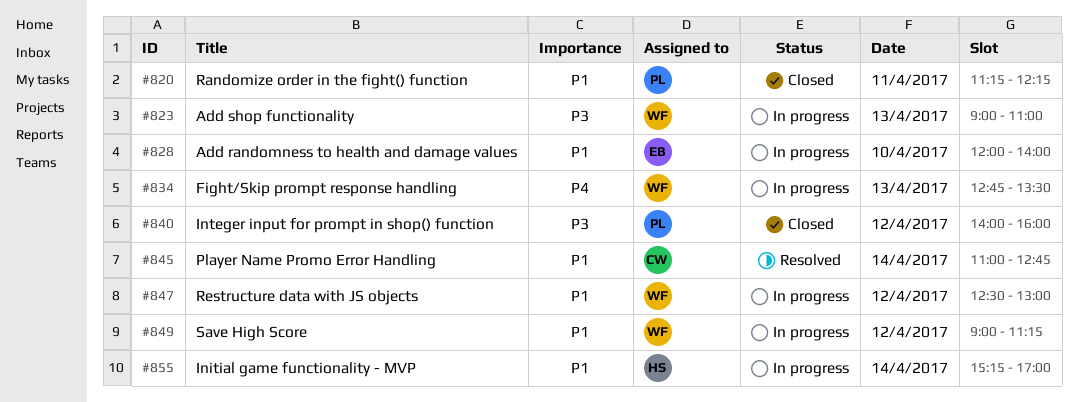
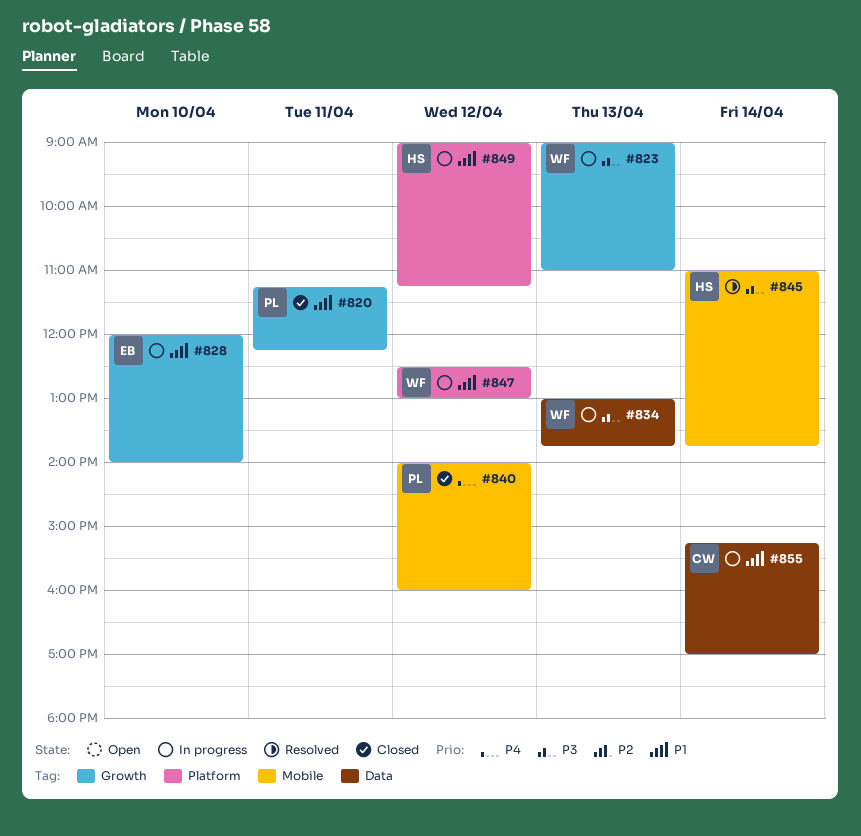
#834, priority: P4 -> P3
#834, begins: 12:45 -> 13:00
#834, ends: 13:30 -> 13:45
#840, priority: P3 -> P4
#845, owner: CW -> HS
#845, priority: P1 -> P3
#845, ends: 12:45 -> 13:45
#849, owner: WF -> HS
#855, owner: HS -> CW

